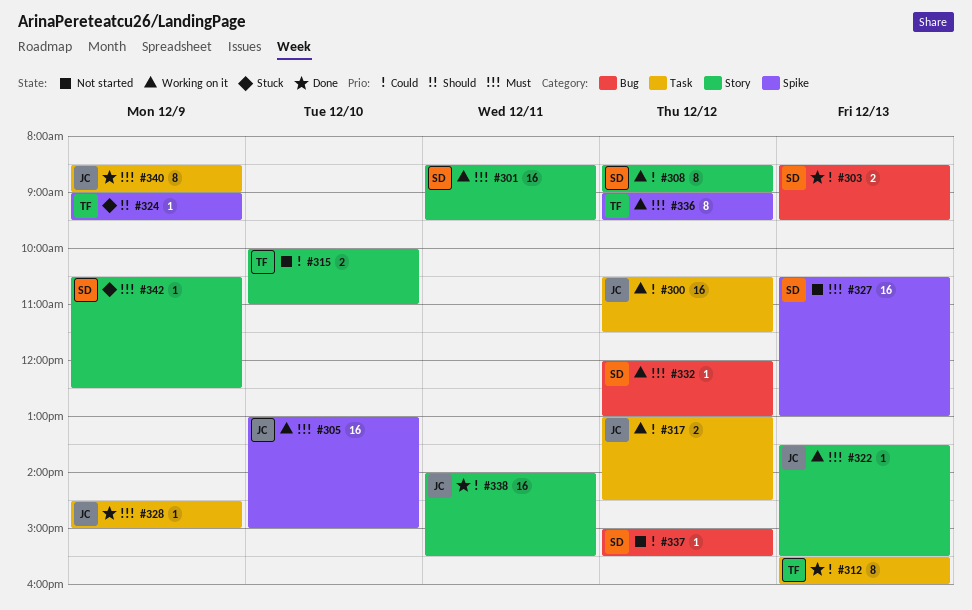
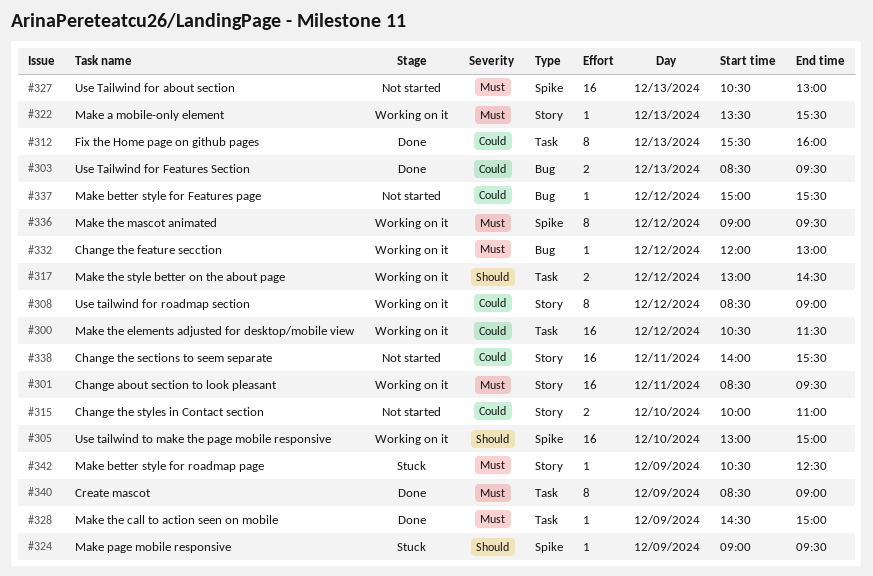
#305, priority: Must -> Should
#317, priority: Could -> Should
#338, status: Done -> Not started

